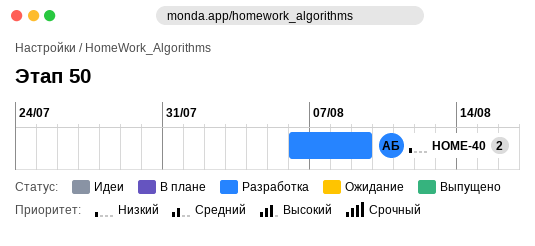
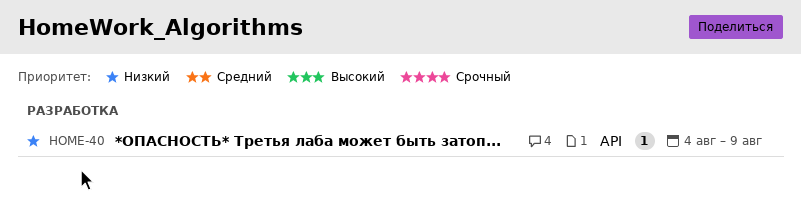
HOME-40, estimate: 2 -> 1
HOME-40, start: Aug 6 -> Aug 4

